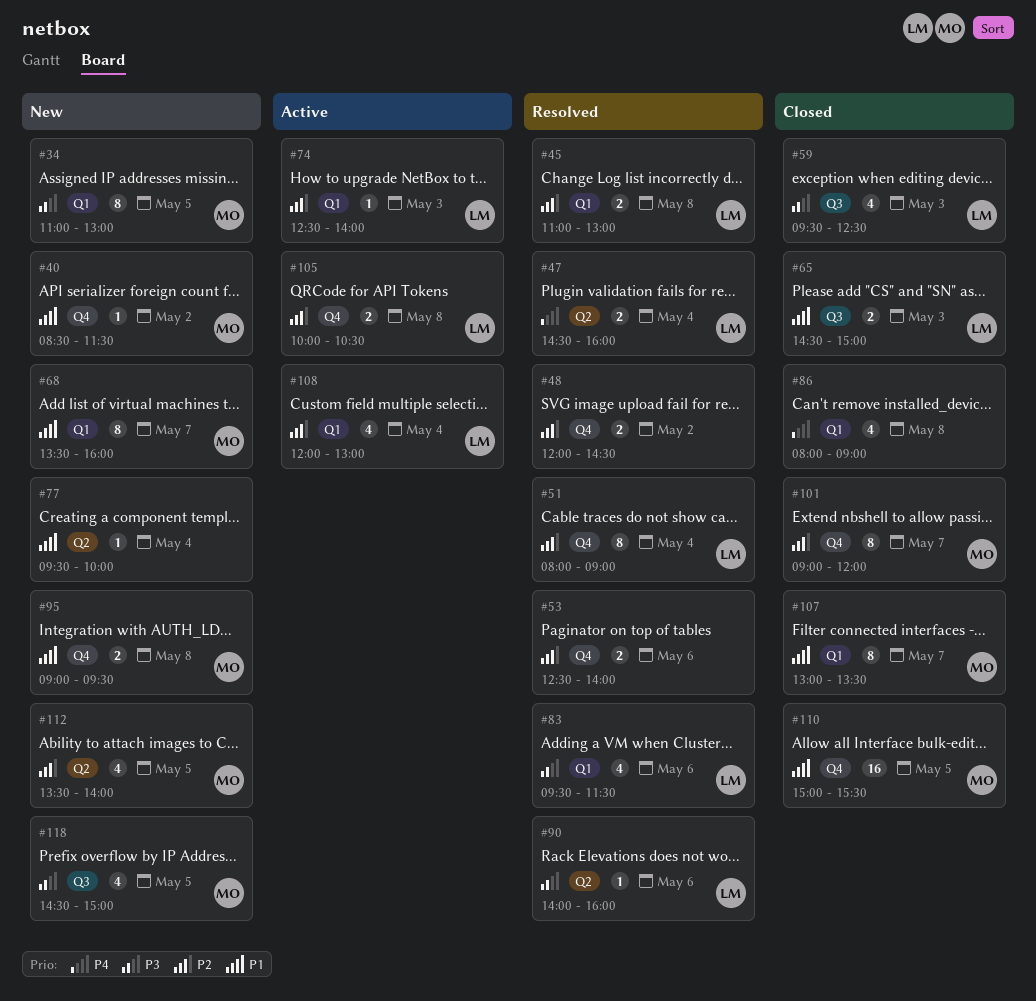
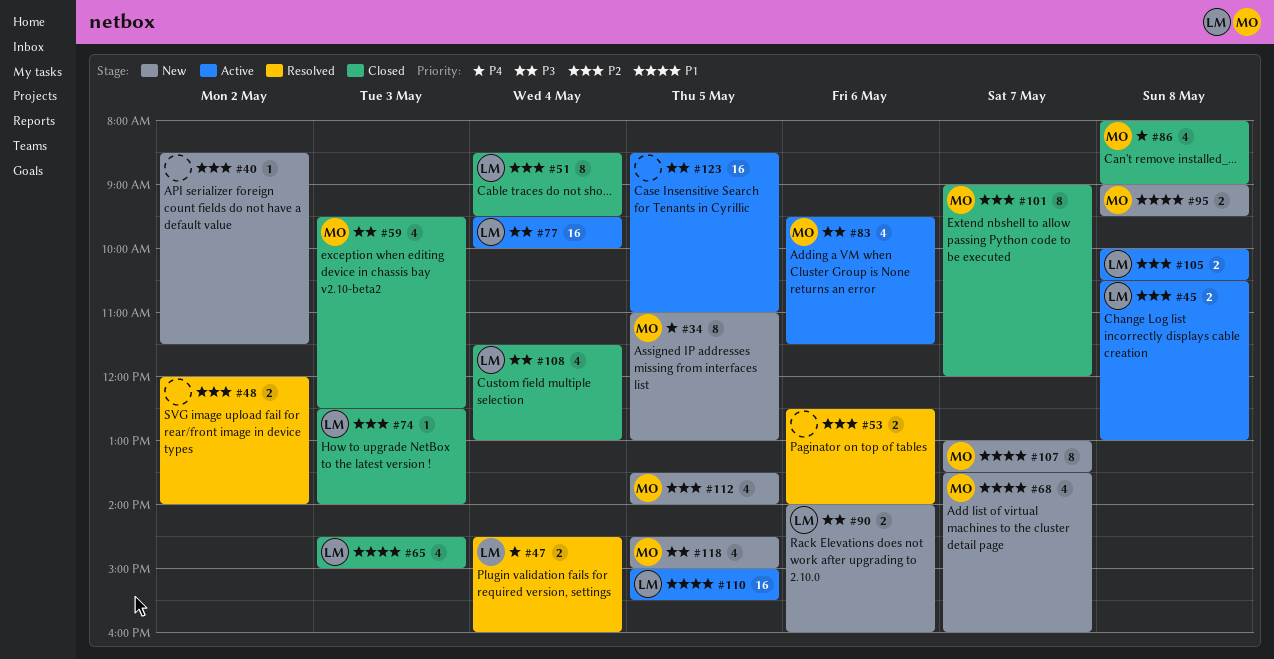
#34, priority: P3 -> P4
#40, owner: MO -> none
#40, priority: P1 -> P2
#45, status: Resolved -> Active
#45, begins: 11:00 -> 10:30
#48, ends: 14:30 -> 14:00
#51, status: Resolved -> Closed
#51, begins: 08:00 -> 08:30
#51, ends: 09:00 -> 09:30
#59, owner: LM -> MO
#65, estimate: 2 -> 4
#68, estimate: 8 -> 4
#74, status: Active -> Closed
#77, status: New -> Active
#77, owner: none -> LM
#77, priority: P1 -> P3
#77, estimate: 1 -> 16
#83, status: Resolved -> Active
#83, owner: LM -> MO
#86, owner: none -> MO
#90, status: Resolved -> New
#90, estimate: 1 -> 2
#107, status: Closed -> New
#108, status: Active -> Closed
#108, priority: P2 -> P3
#108, begins: 12:00 -> 11:30
#110, status: Closed -> Active
#110, owner: MO -> LM
#123: none -> present

